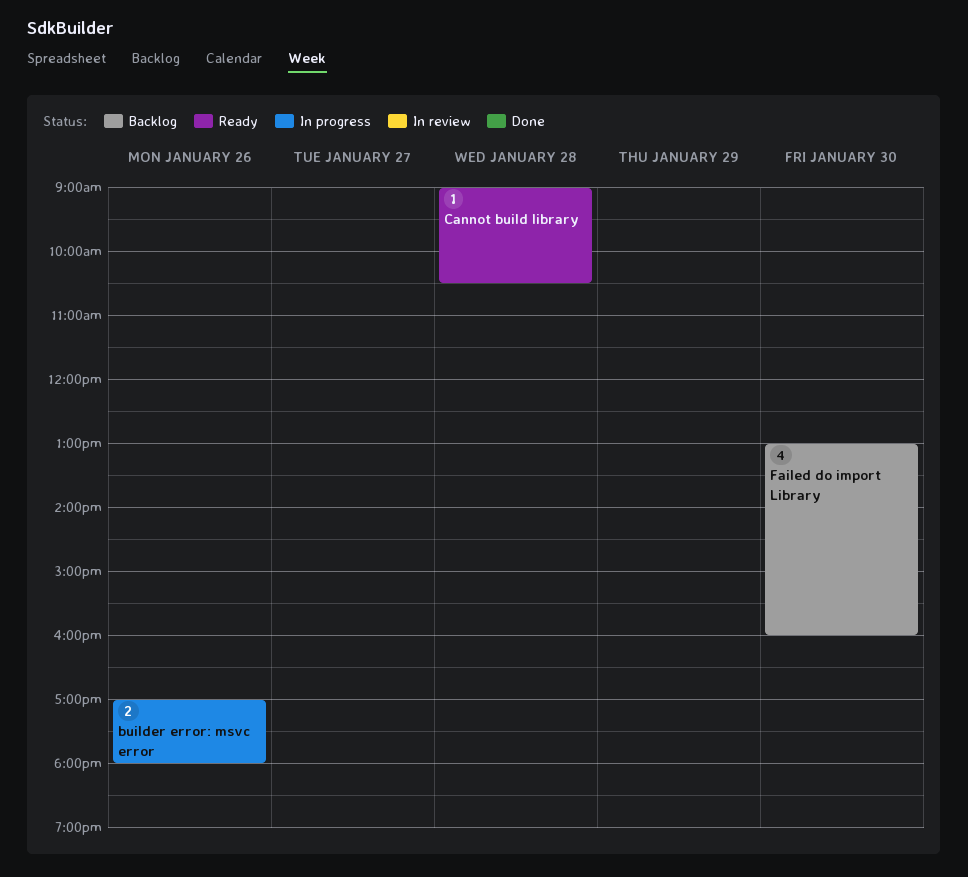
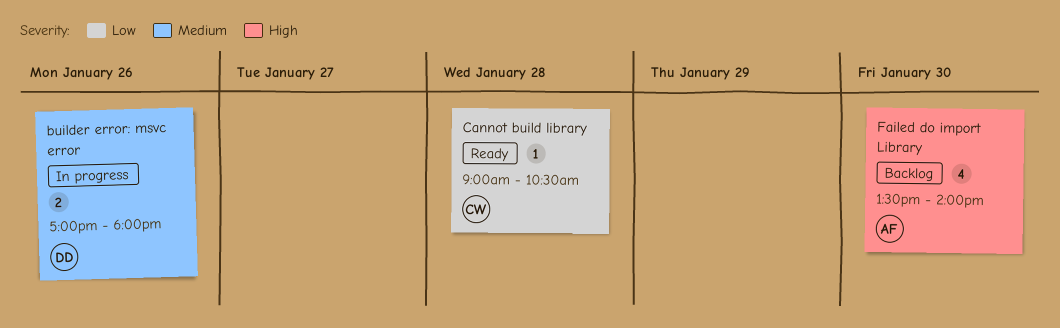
Failed do import Library, begins: 13:00 -> 13:30
Failed do import Library, ends: 16:00 -> 14:00

